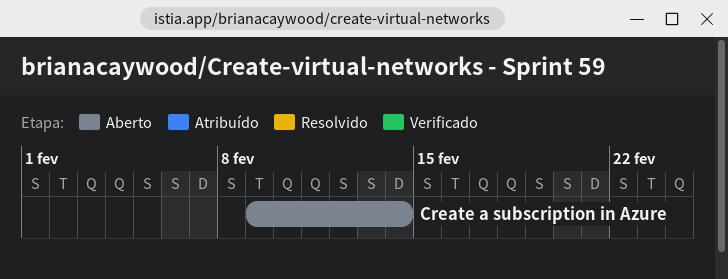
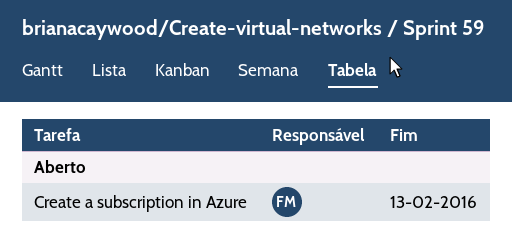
Create a subscription in Azure, due: Feb 14 -> Feb 13

